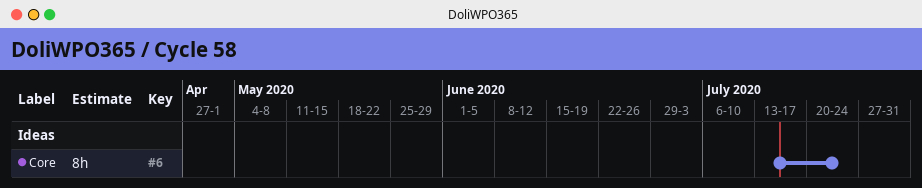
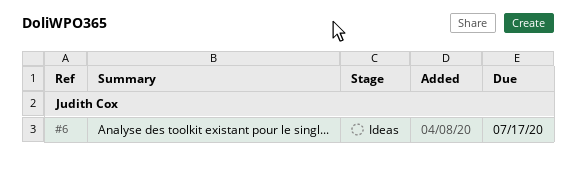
#6, due: Jul 24 -> Jul 17

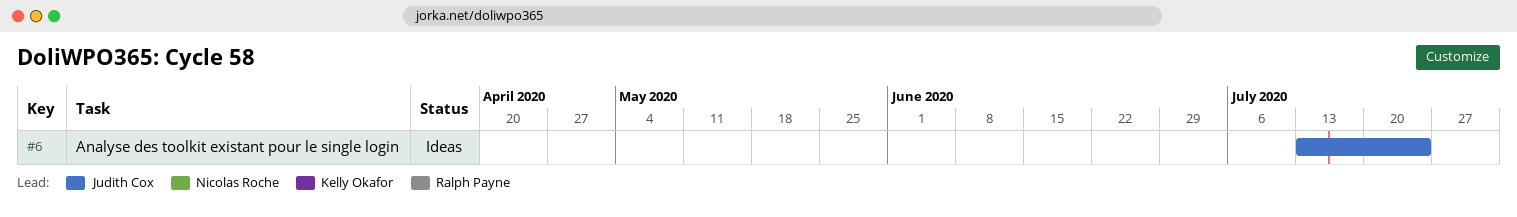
#6, due: Jul 17 -> Jul 24

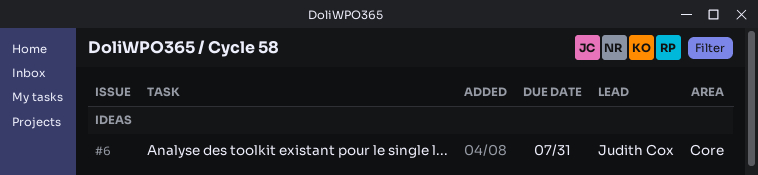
#6, due: Jul 24 -> Jul 31

